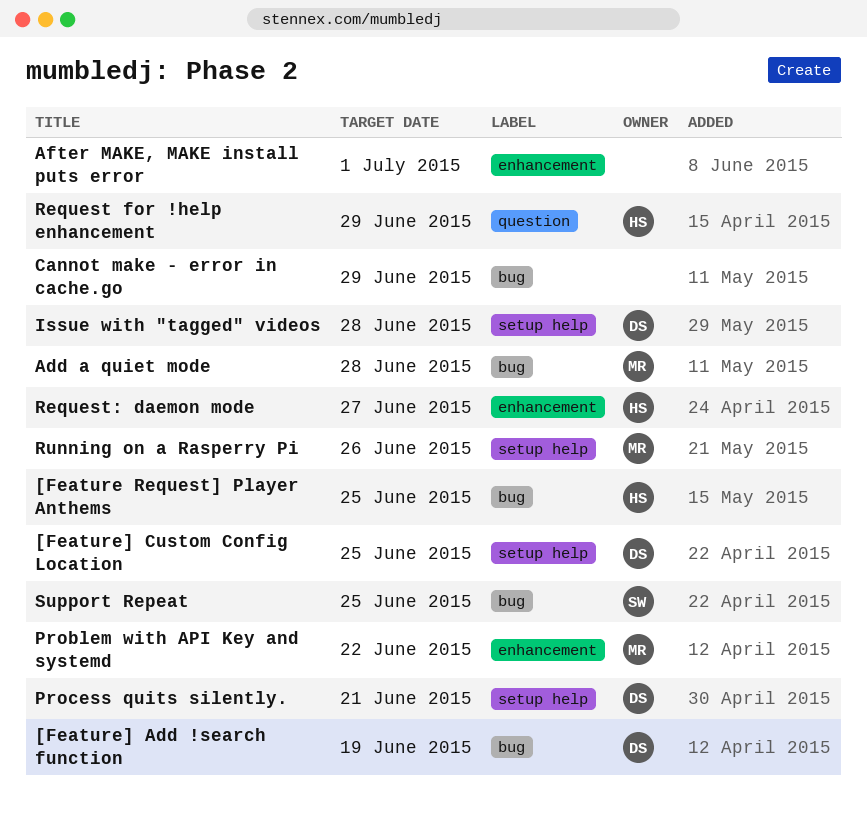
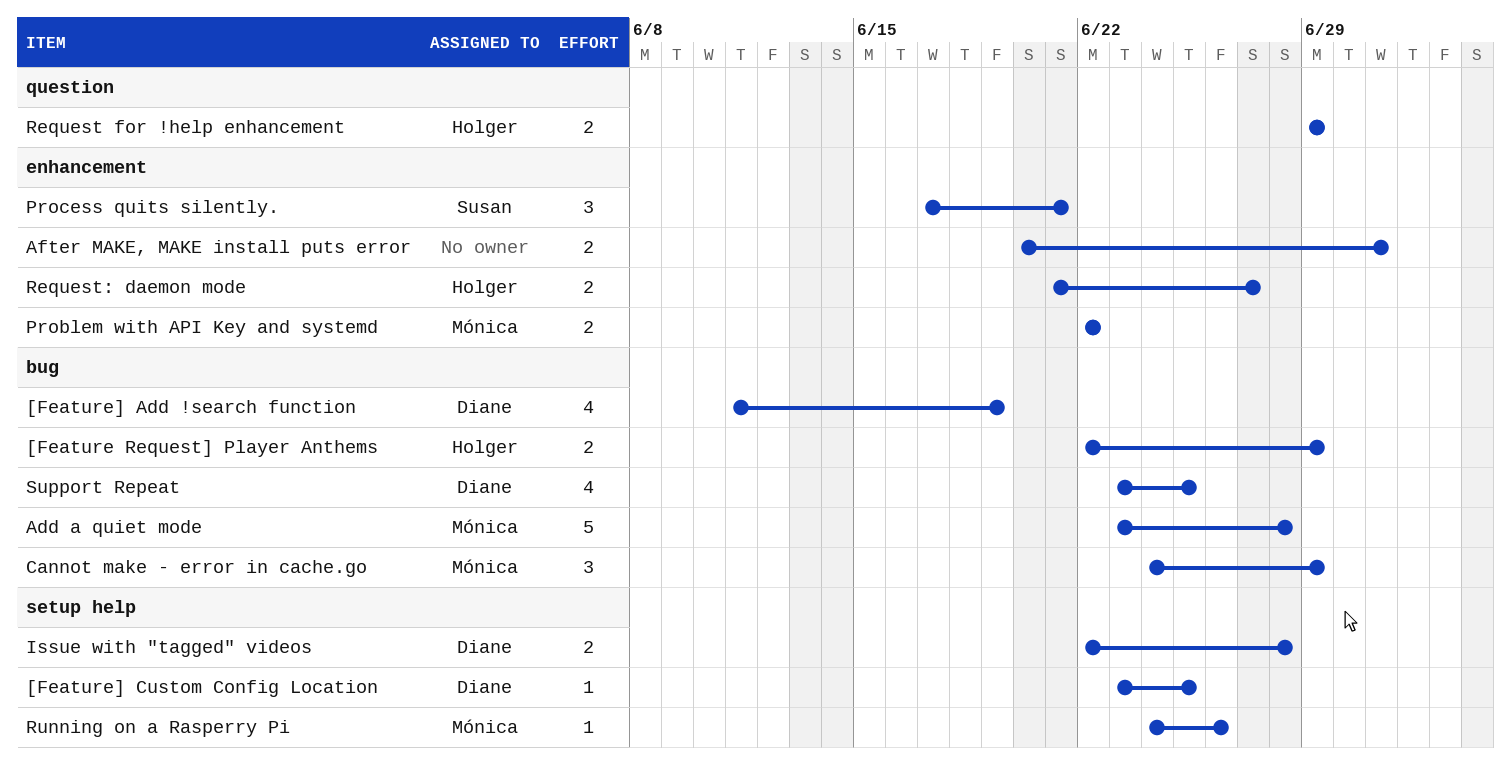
[Feature Request] Player Anthems, due: Jun 25 -> Jun 29
Cannot make - error in cache.go, owner: none -> Mónica
Process quits silently., owner: Diane -> Susan
Process quits silently., label: setup help -> enhancement
Support Repeat, owner: Susan -> Diane

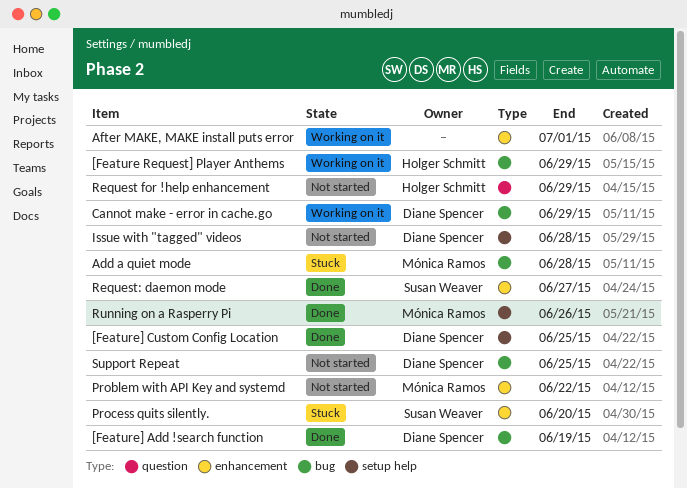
Cannot make - error in cache.go, owner: Mónica Ramos -> Diane Spencer
Process quits silently., due: Jun 21 -> Jun 20
Request: daemon mode, owner: Holger Schmitt -> Susan Weaver

